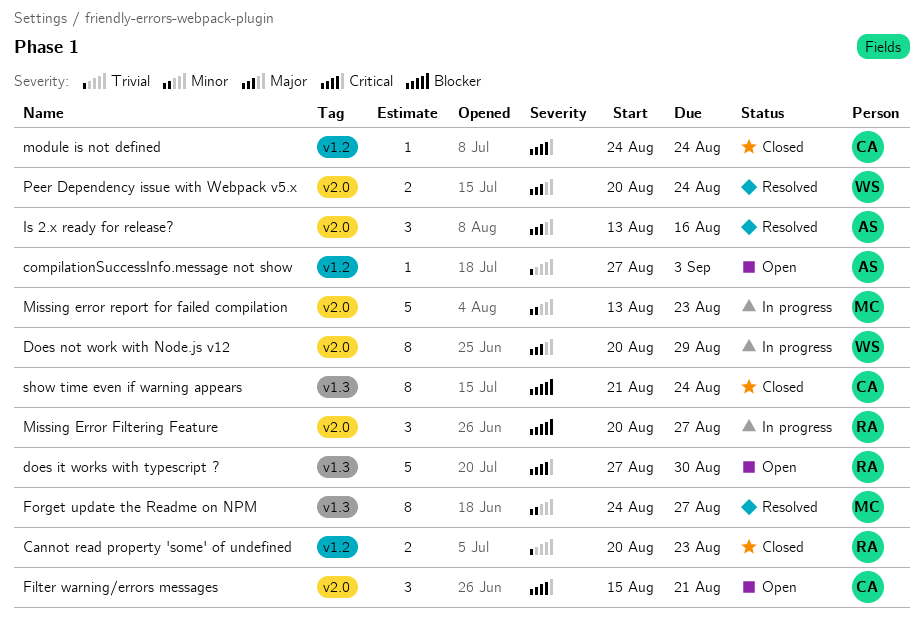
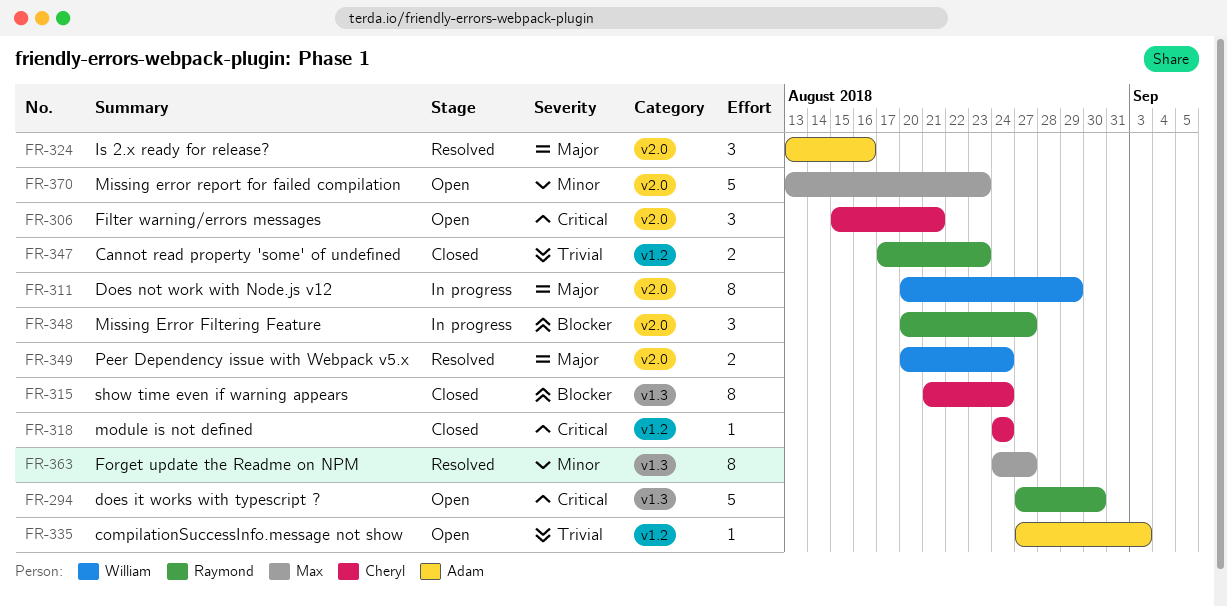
Cannot read property 'some' of undefined, start: Aug 20 -> Aug 17
Missing error report for failed compilation, status: In progress -> Open

